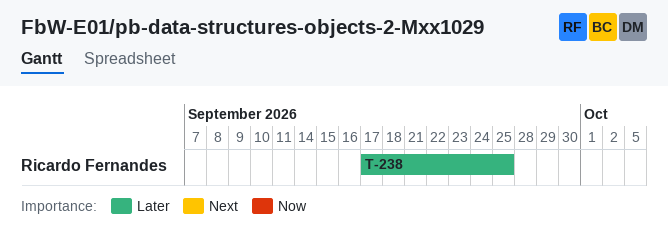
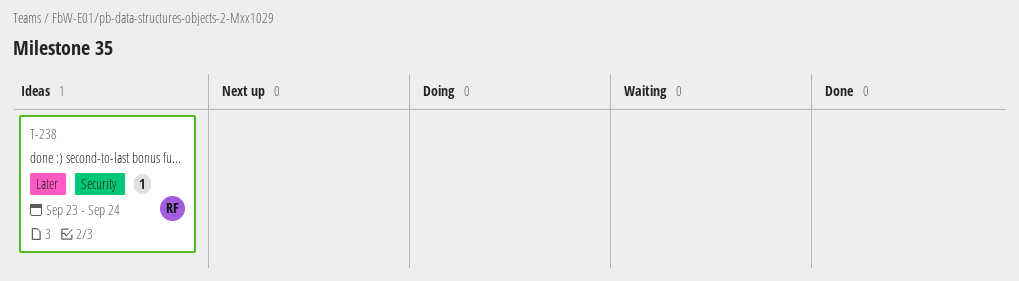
T-238, start: Sep 17 -> Sep 23
T-238, due: Sep 25 -> Sep 24

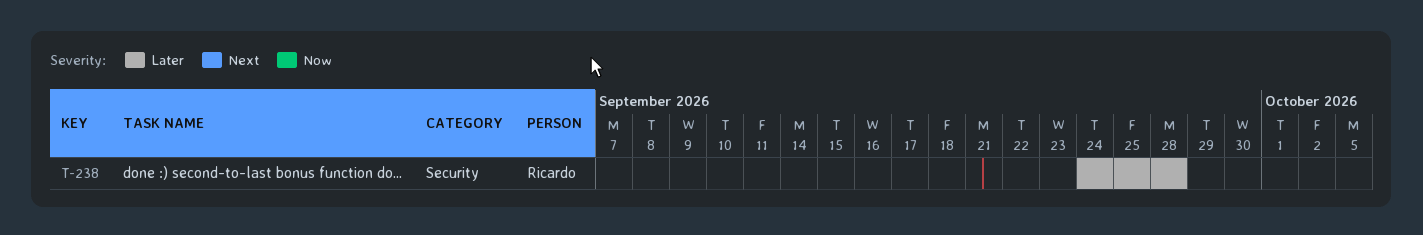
T-238, start: Sep 23 -> Sep 24
T-238, due: Sep 24 -> Sep 28

